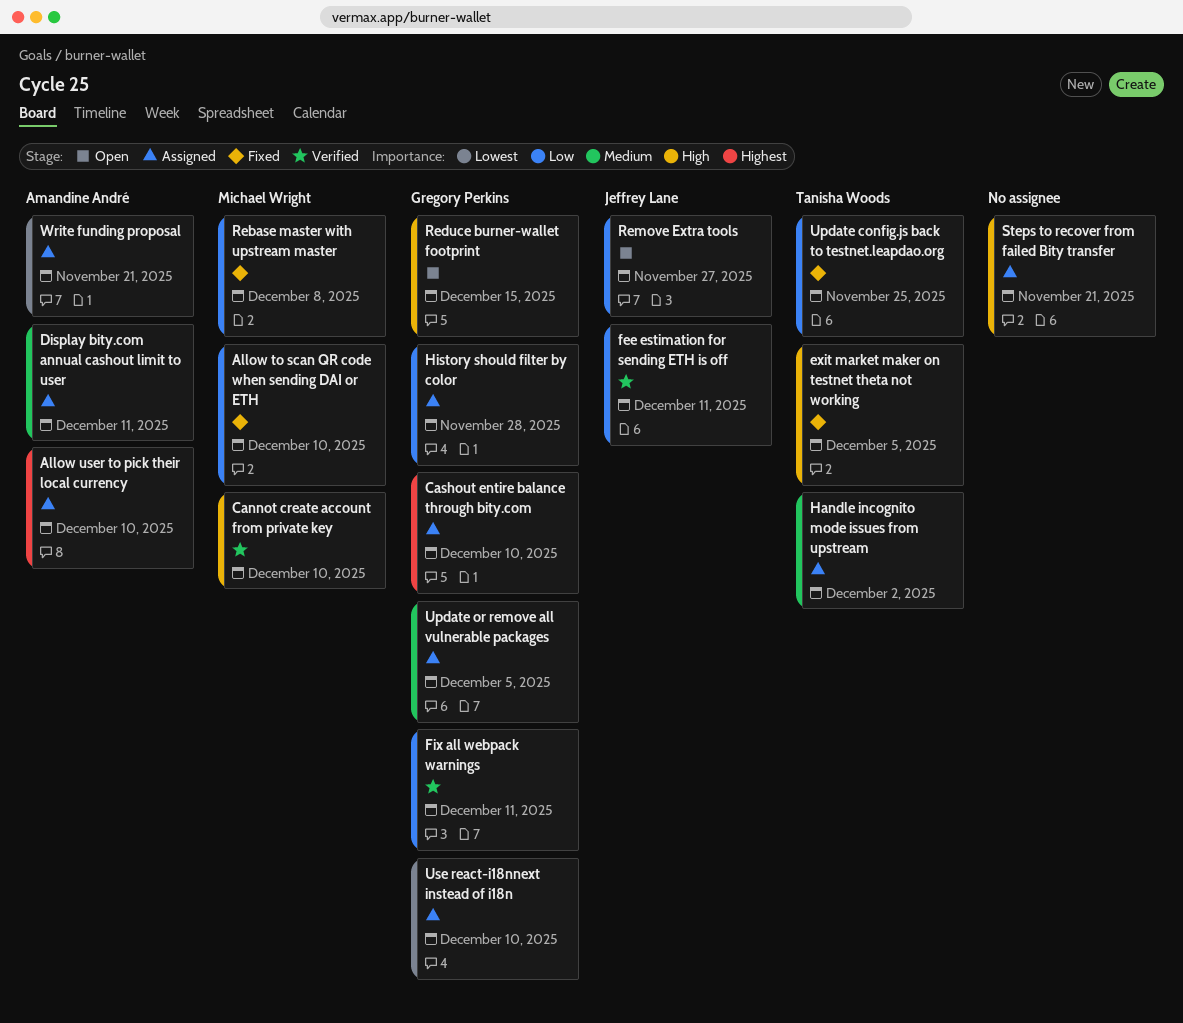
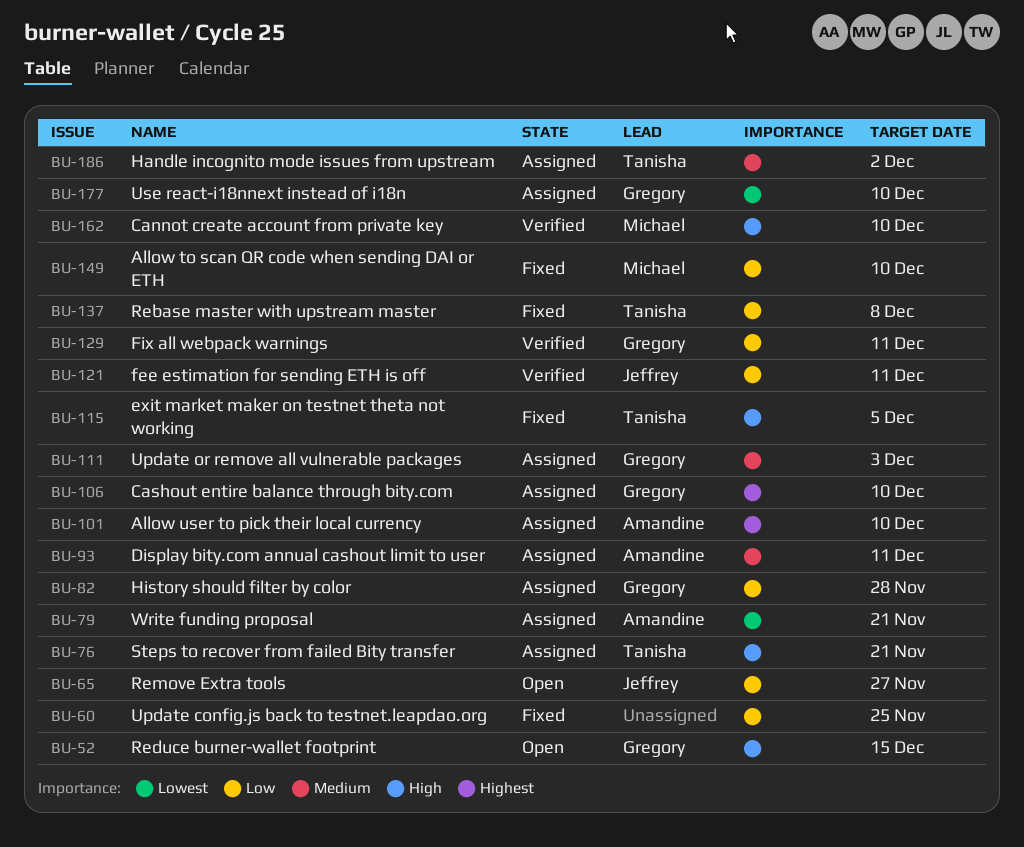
Rebase master with upstream master, owner: Michael Wright -> Tanisha Woods
Steps to recover from failed Bity transfer, owner: none -> Tanisha Woods
Update config.js back to testnet.leapdao.org, owner: Tanisha Woods -> none
Update or remove all vulnerable packages, due: Dec 5 -> Dec 3

